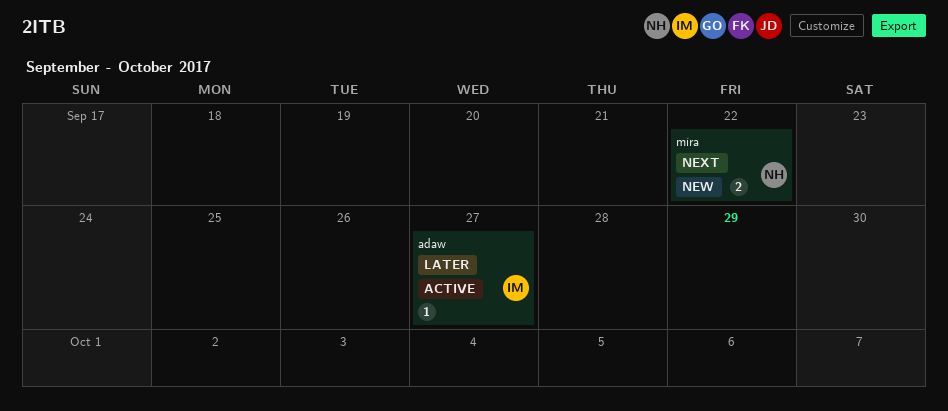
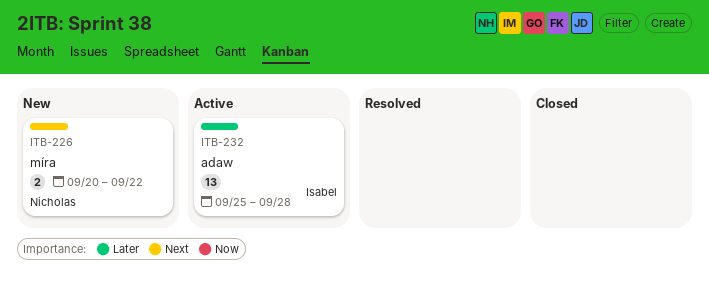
adaw, estimate: 1 -> 13
adaw, due: Sep 27 -> Sep 28

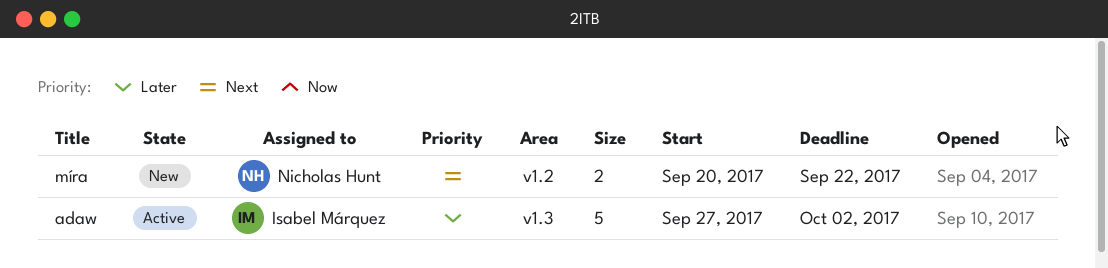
adaw, estimate: 13 -> 5
adaw, start: Sep 25 -> Sep 27
adaw, due: Sep 28 -> Oct 2

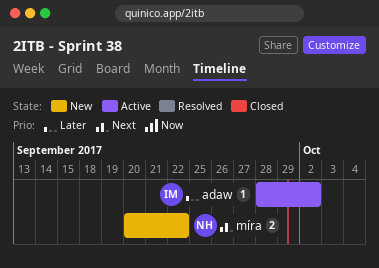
adaw, estimate: 5 -> 1
adaw, start: Sep 27 -> Sep 28

